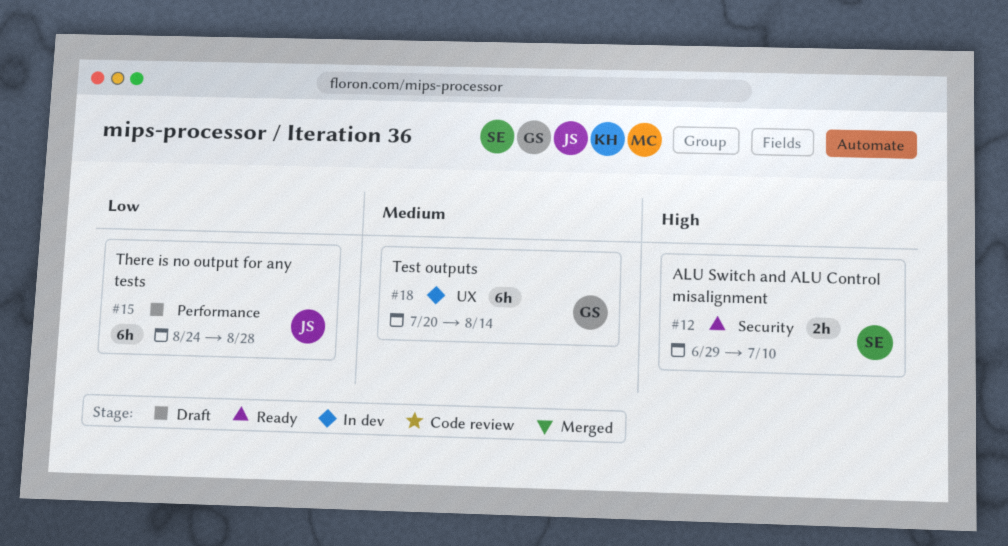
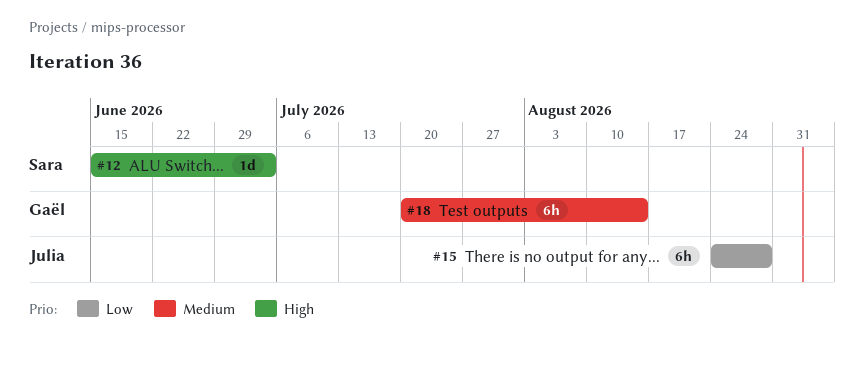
#12, estimate: 2h -> 1d
#12, start: Jun 29 -> Jun 15
#12, due: Jul 10 -> Jul 3

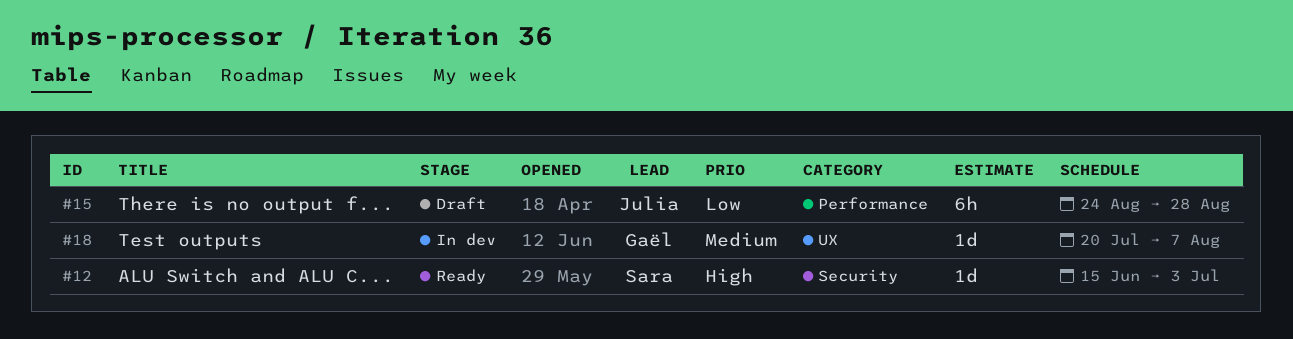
#18, estimate: 6h -> 1d
#18, due: Aug 14 -> Aug 7

